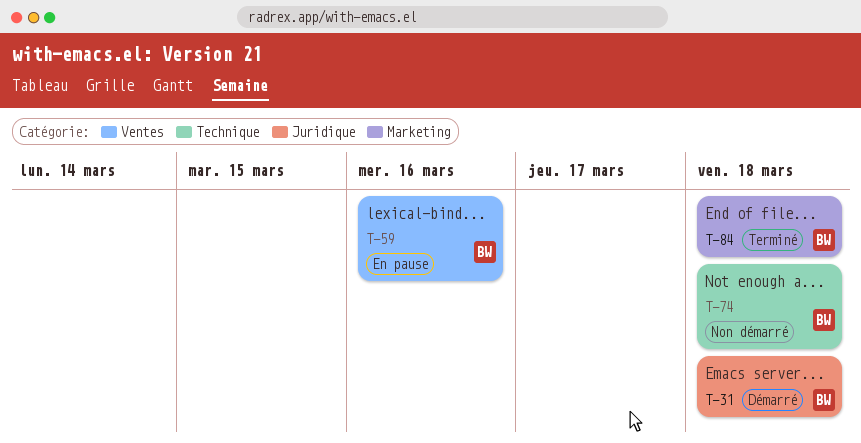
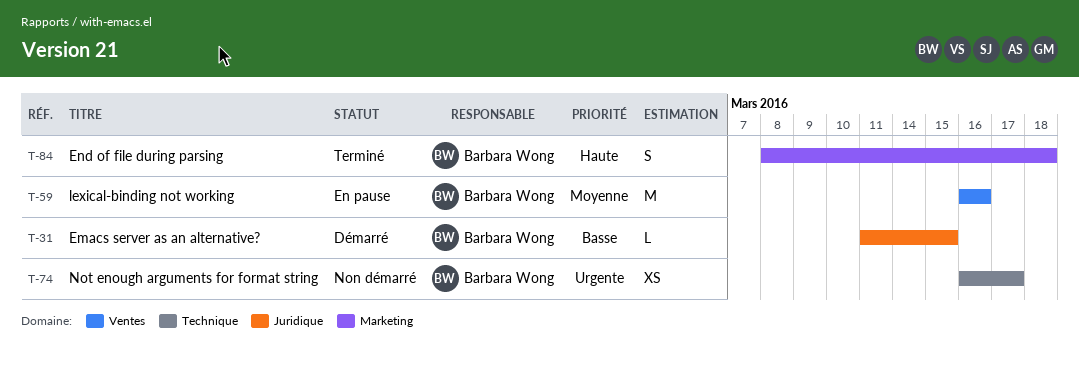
T-31, due: Mar 18 -> Mar 15
T-74, due: Mar 18 -> Mar 17

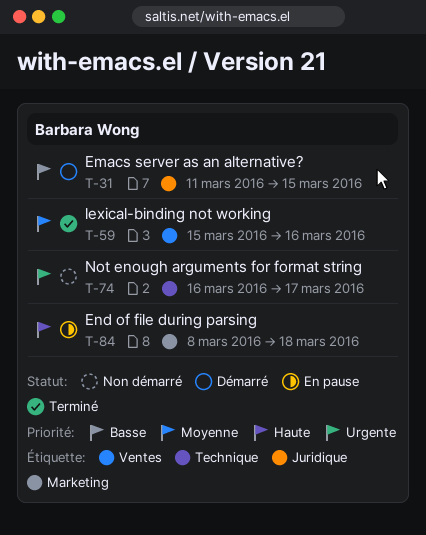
T-59, status: En pause -> Terminé
T-59, start: Mar 16 -> Mar 15
T-84, status: Terminé -> En pause

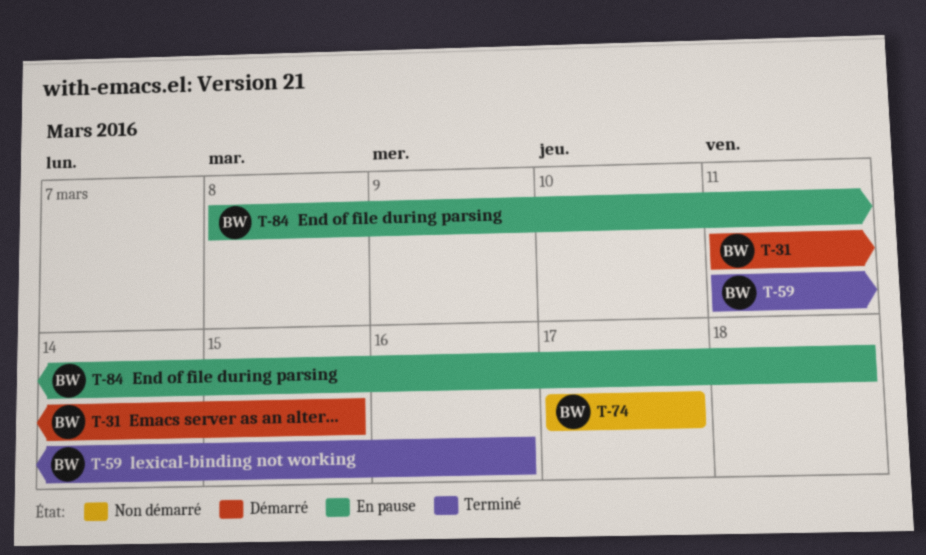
T-59, start: Mar 15 -> Mar 11
T-74, start: Mar 16 -> Mar 17

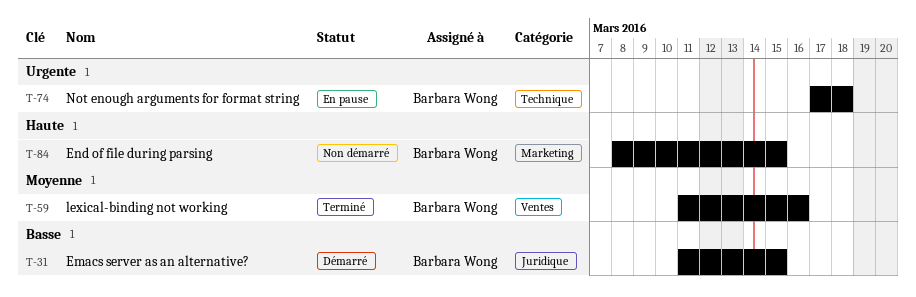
T-74, status: Non démarré -> En pause
T-74, due: Mar 17 -> Mar 18
T-84, status: En pause -> Non démarré
T-84, due: Mar 18 -> Mar 15

